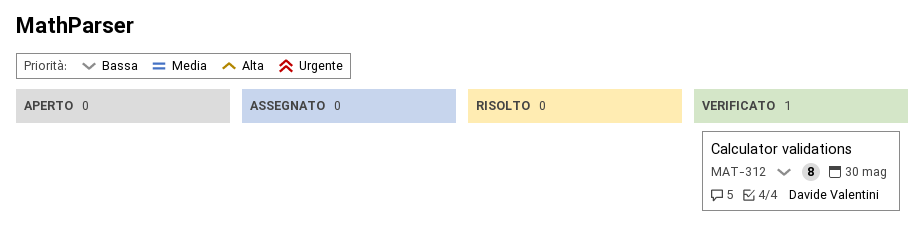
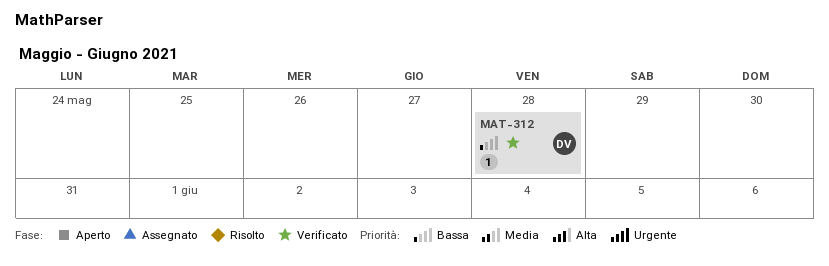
MAT-312, estimate: 8 -> 1
MAT-312, due: May 30 -> May 28

